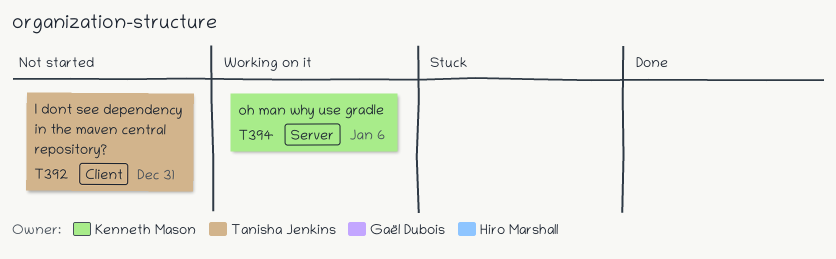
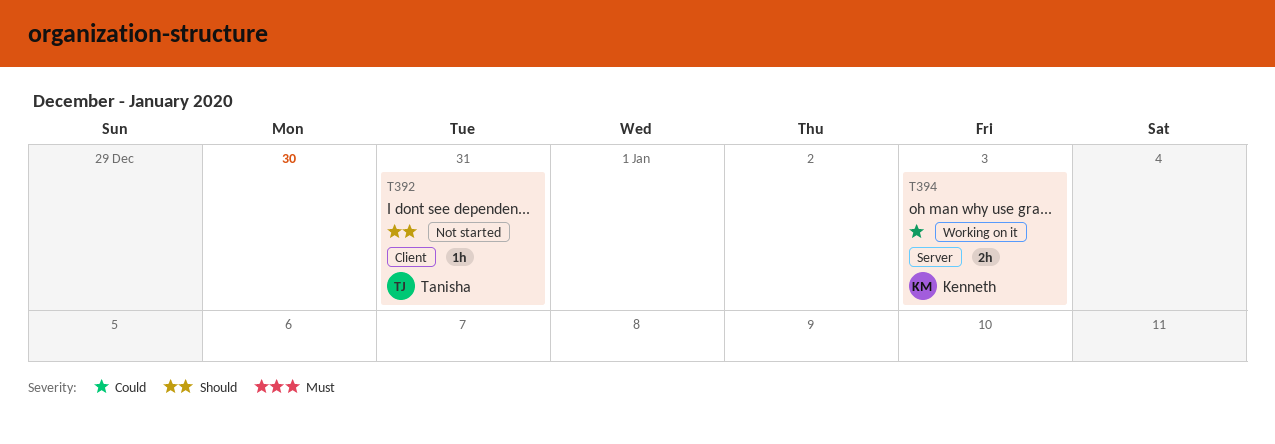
T394, due: Jan 6 -> Jan 3

